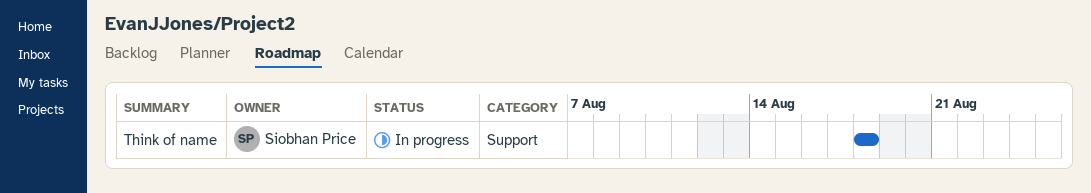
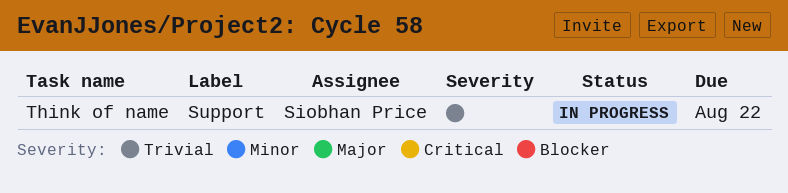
Think of name, due: Aug 18 -> Aug 22

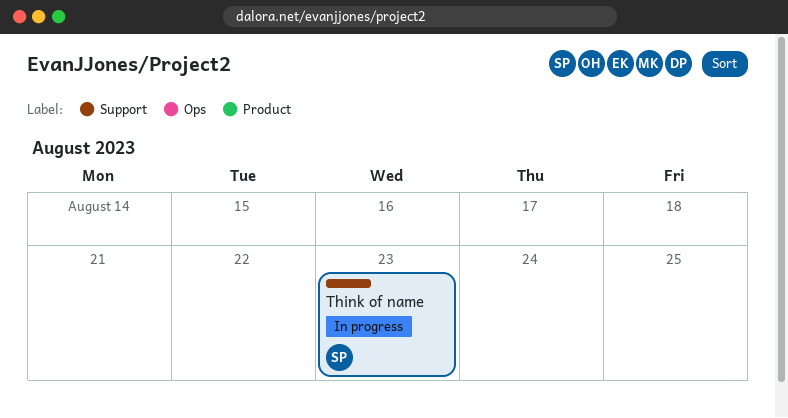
Think of name, due: Aug 22 -> Aug 23

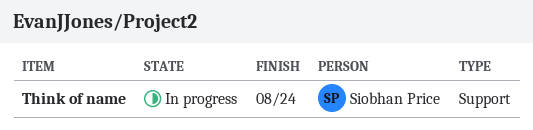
Think of name, due: Aug 23 -> Aug 24

